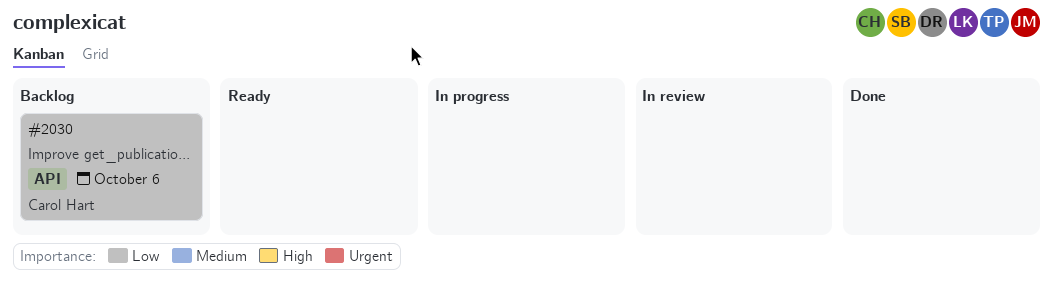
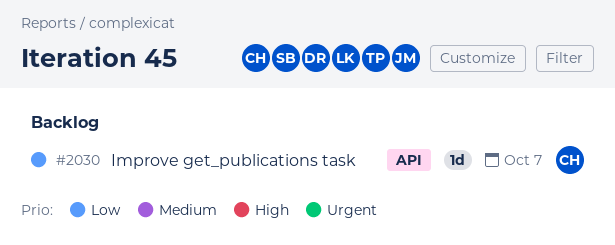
#2030, due: Oct 6 -> Oct 7

